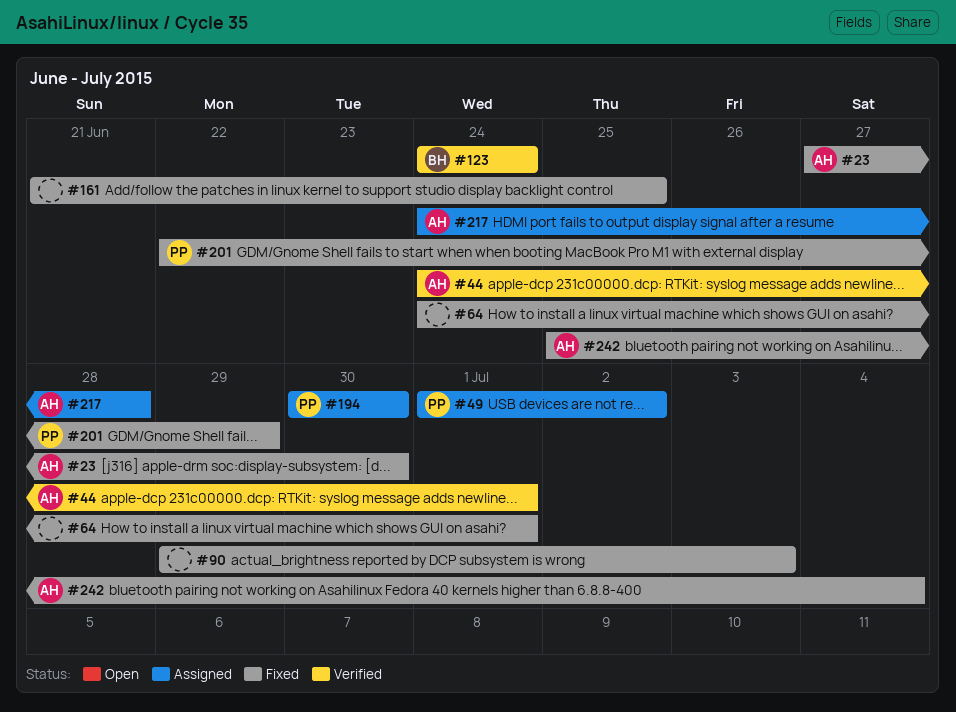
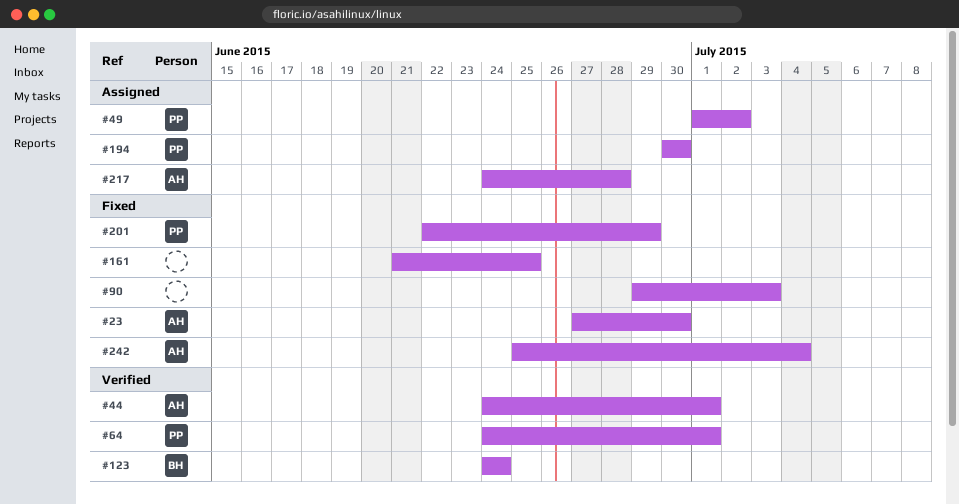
#64, status: Fixed -> Verified
#64, owner: none -> PP

